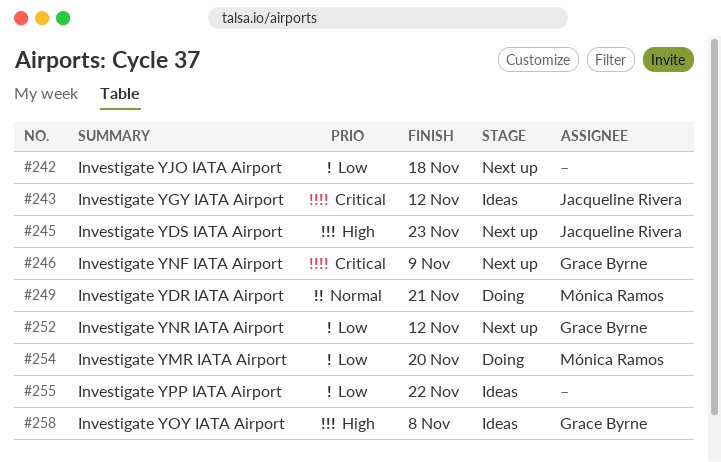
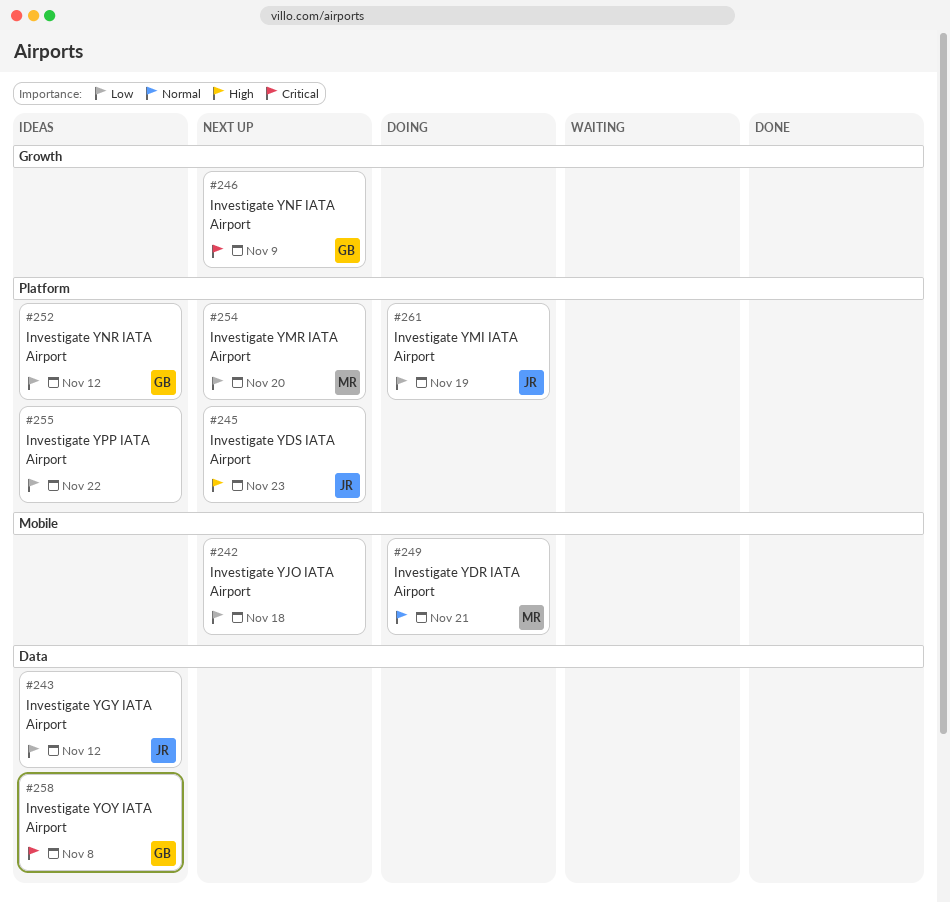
#243, priority: Critical -> Low
#252, status: Next up -> Ideas
#254, status: Doing -> Next up
#258, priority: High -> Critical
#261: none -> present

